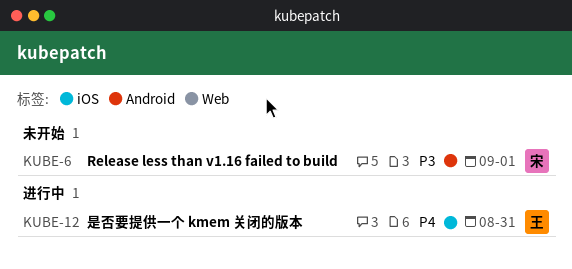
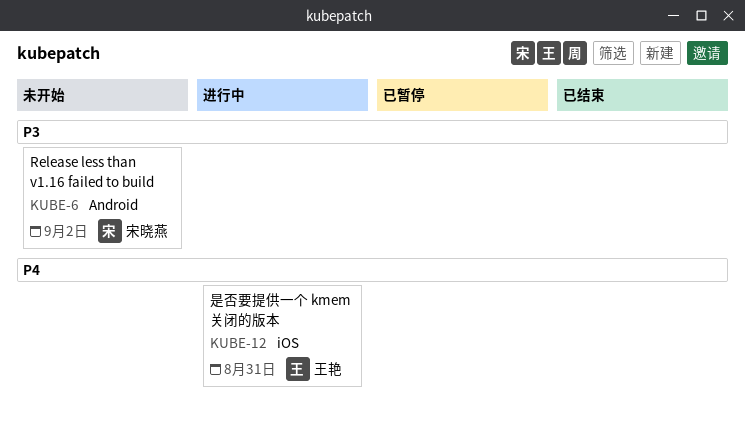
KUBE-6, due: Sep 1 -> Sep 2

